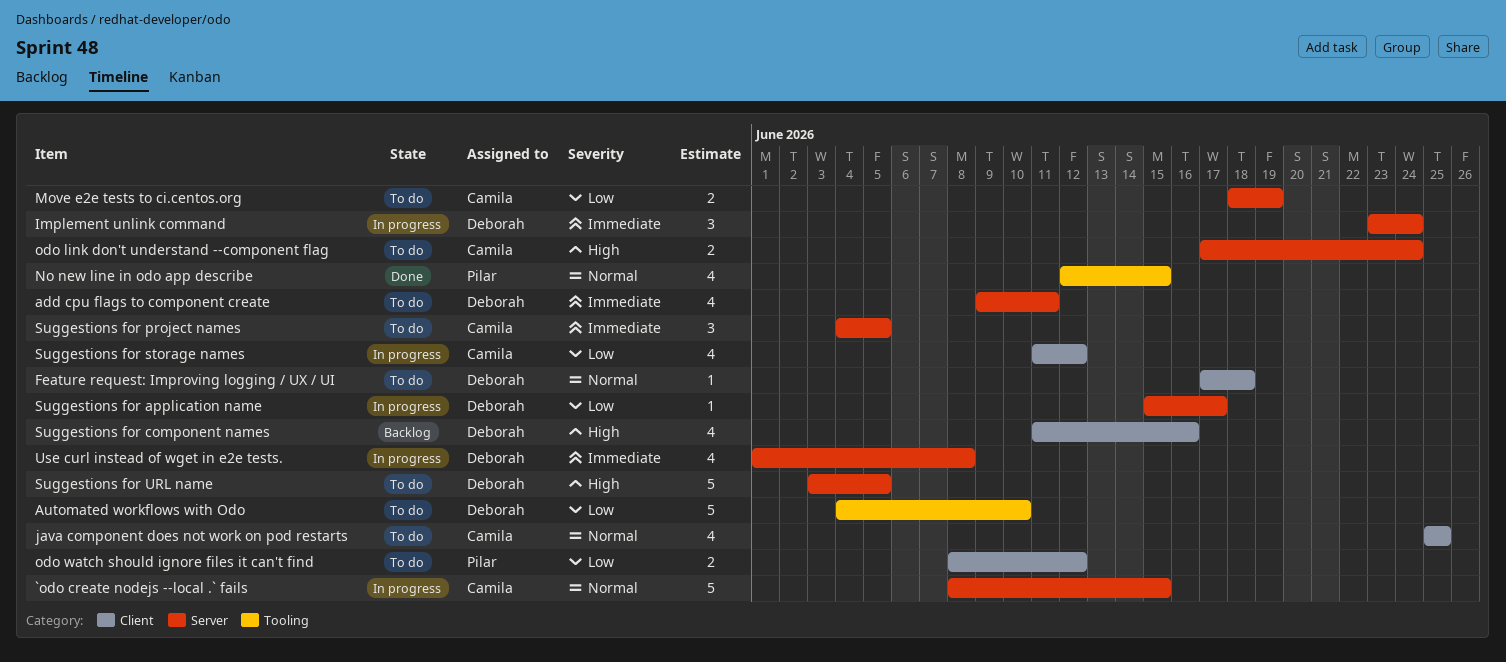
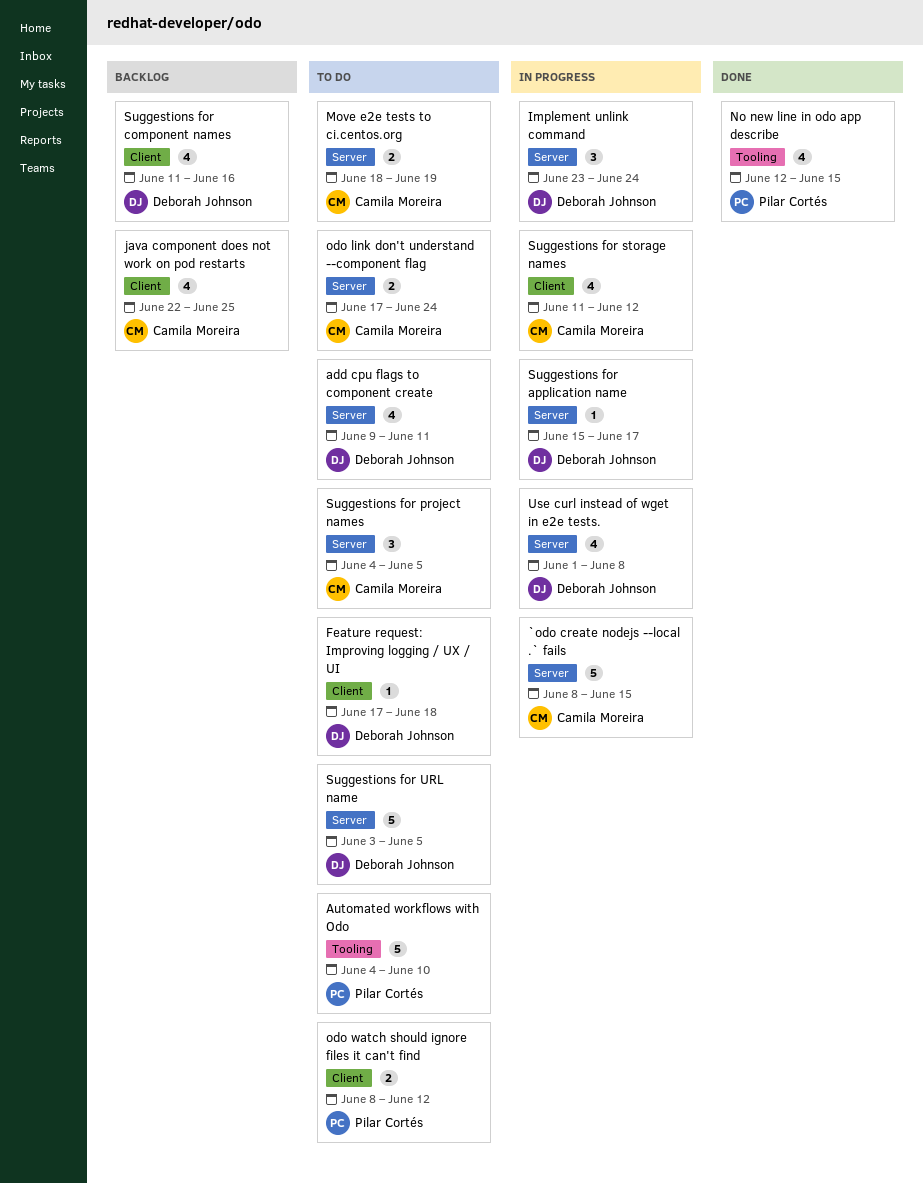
Automated workflows with Odo, owner: Deborah Johnson -> Pilar Cortés
java component does not work on pod restarts, status: To do -> Backlog
java component does not work on pod restarts, start: Jun 25 -> Jun 22

